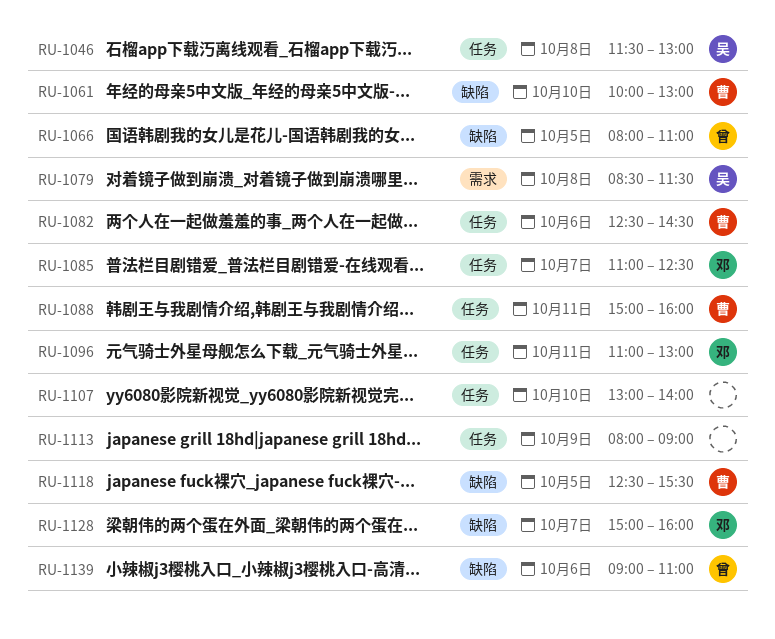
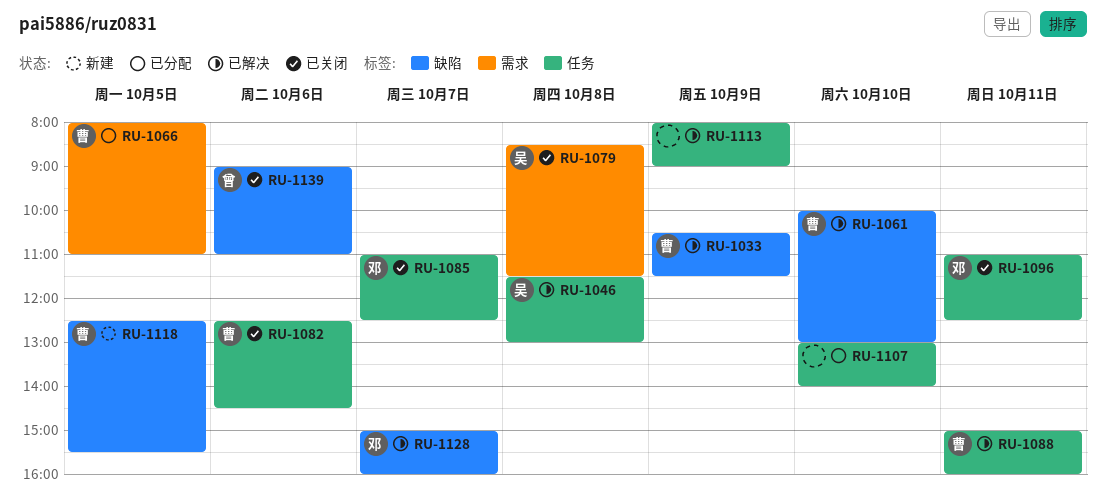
RU-1033: none -> present
RU-1066, owner: 曾 -> 曹
RU-1066, label: 缺陷 -> 需求
RU-1096, ends: 13:00 -> 12:30

